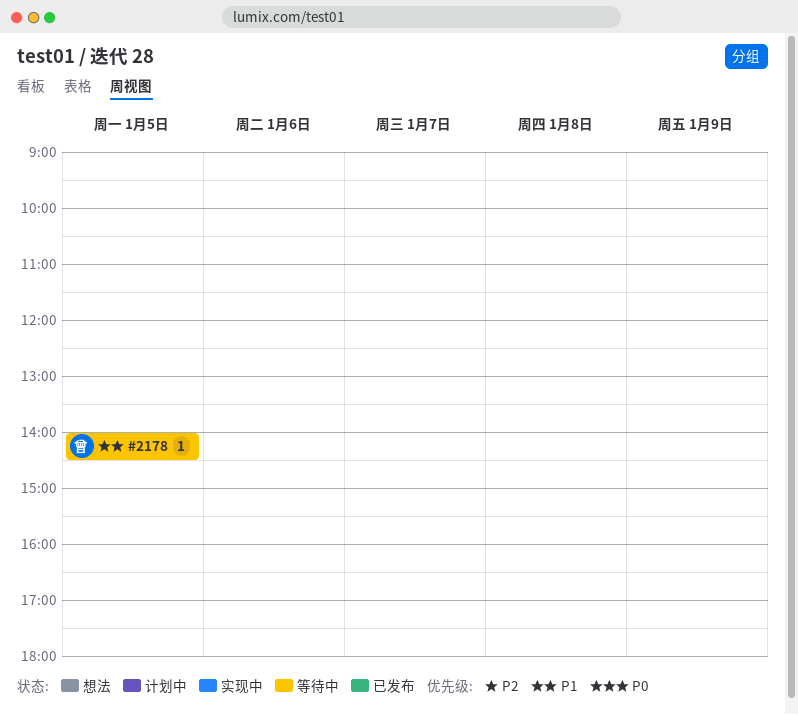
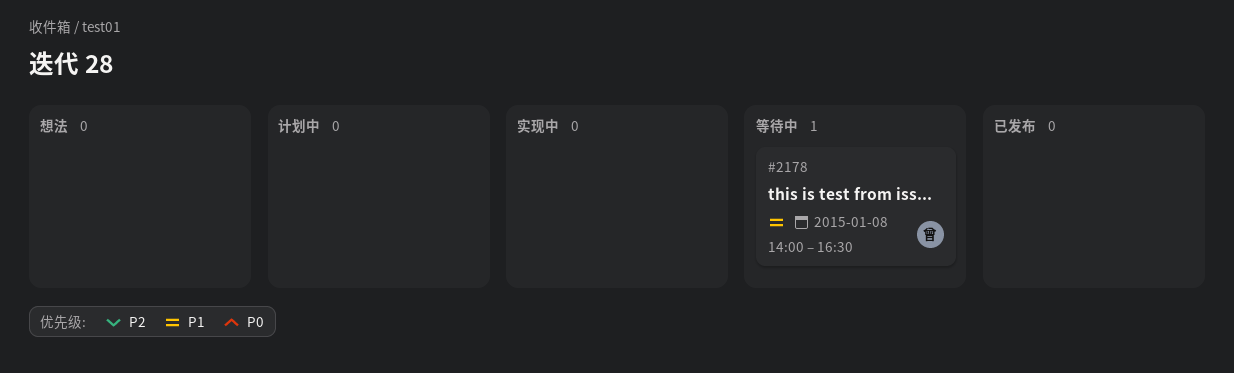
#2178, day: Jan 5 -> Jan 8
#2178, ends: 14:30 -> 16:30

